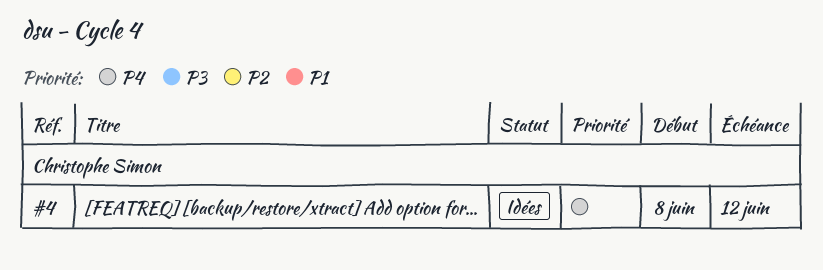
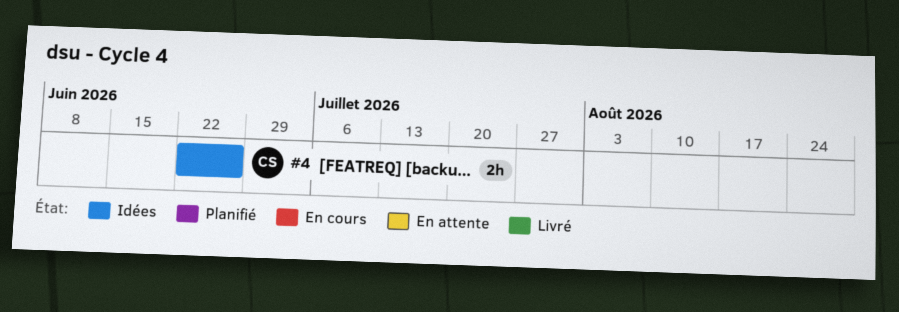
#4, start: Jun 8 -> Jun 22
#4, due: Jun 12 -> Jun 26

